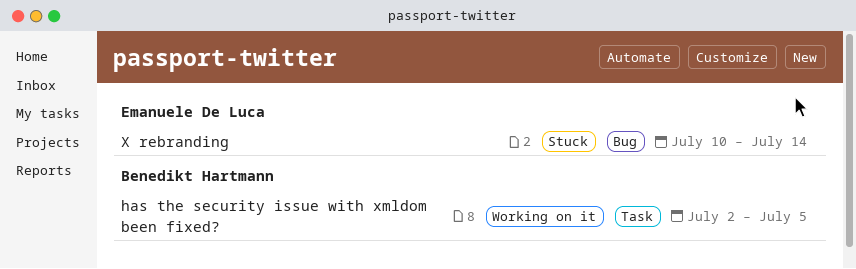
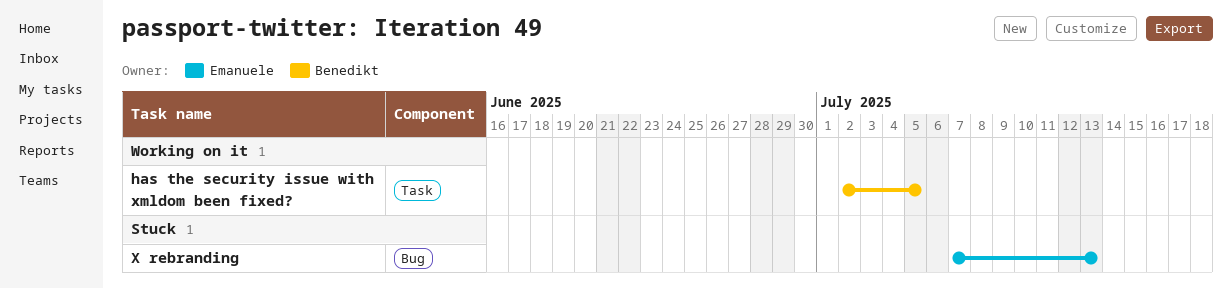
X rebranding, start: Jul 10 -> Jul 7
X rebranding, due: Jul 14 -> Jul 13

